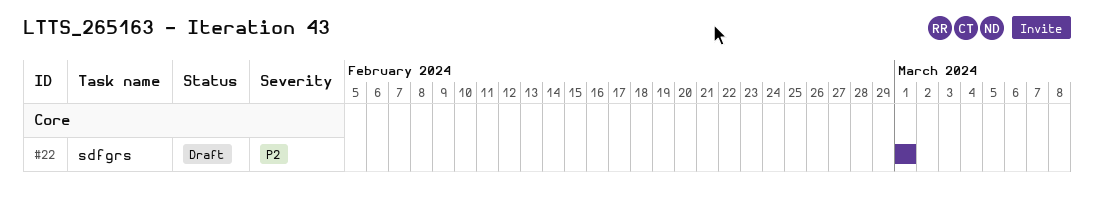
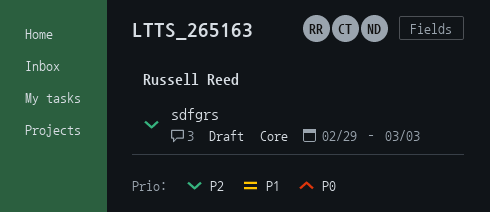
sdfgrs, start: Mar 1 -> Feb 29
sdfgrs, due: Mar 1 -> Mar 3

